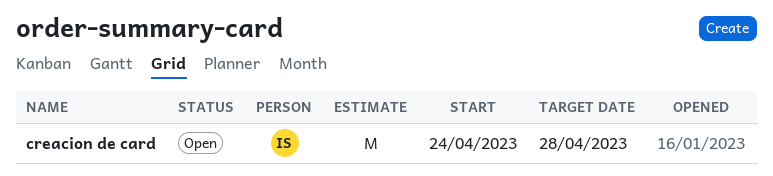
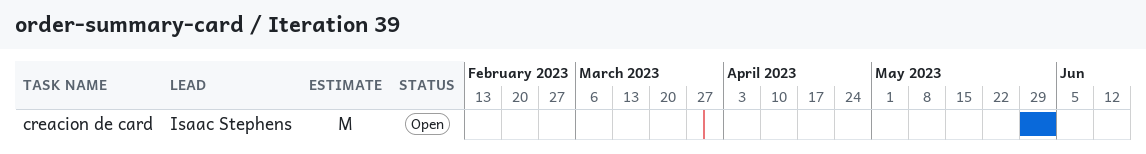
creacion de card, start: Apr 24 -> May 29
creacion de card, due: Apr 28 -> Jun 2

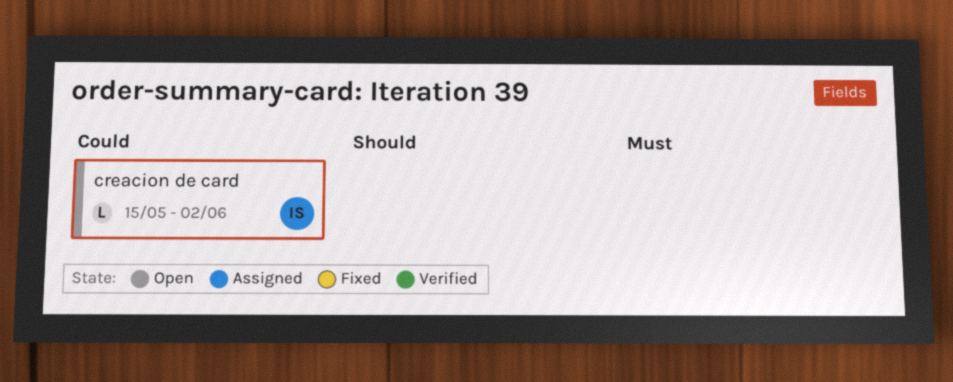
creacion de card, estimate: M -> L
creacion de card, start: May 29 -> May 15

